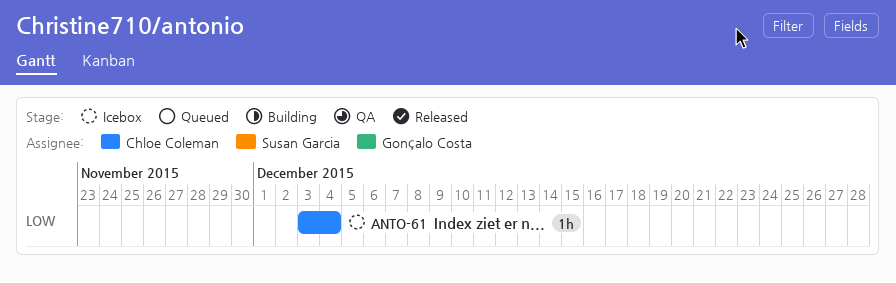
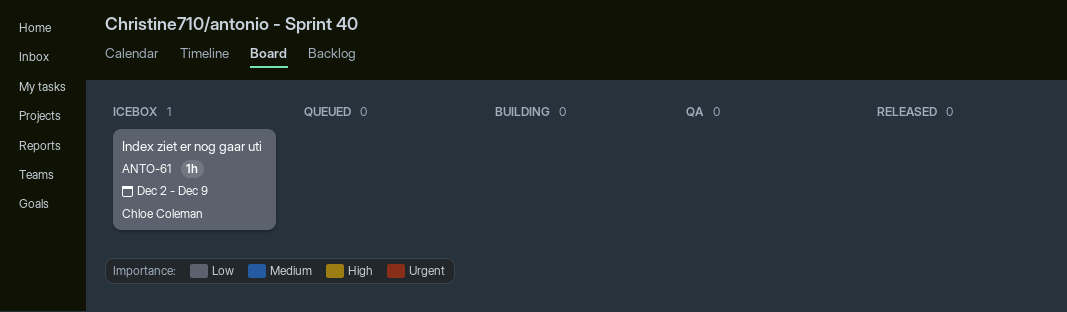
ANTO-61, start: Dec 3 -> Dec 2
ANTO-61, due: Dec 4 -> Dec 9

